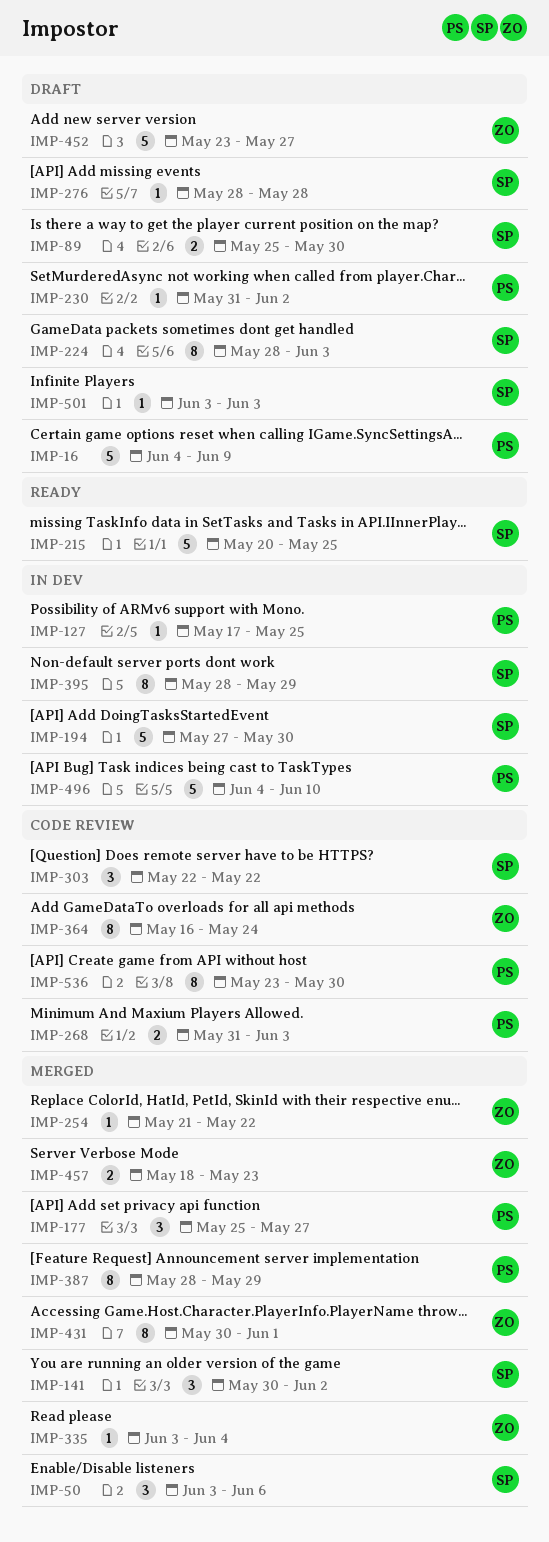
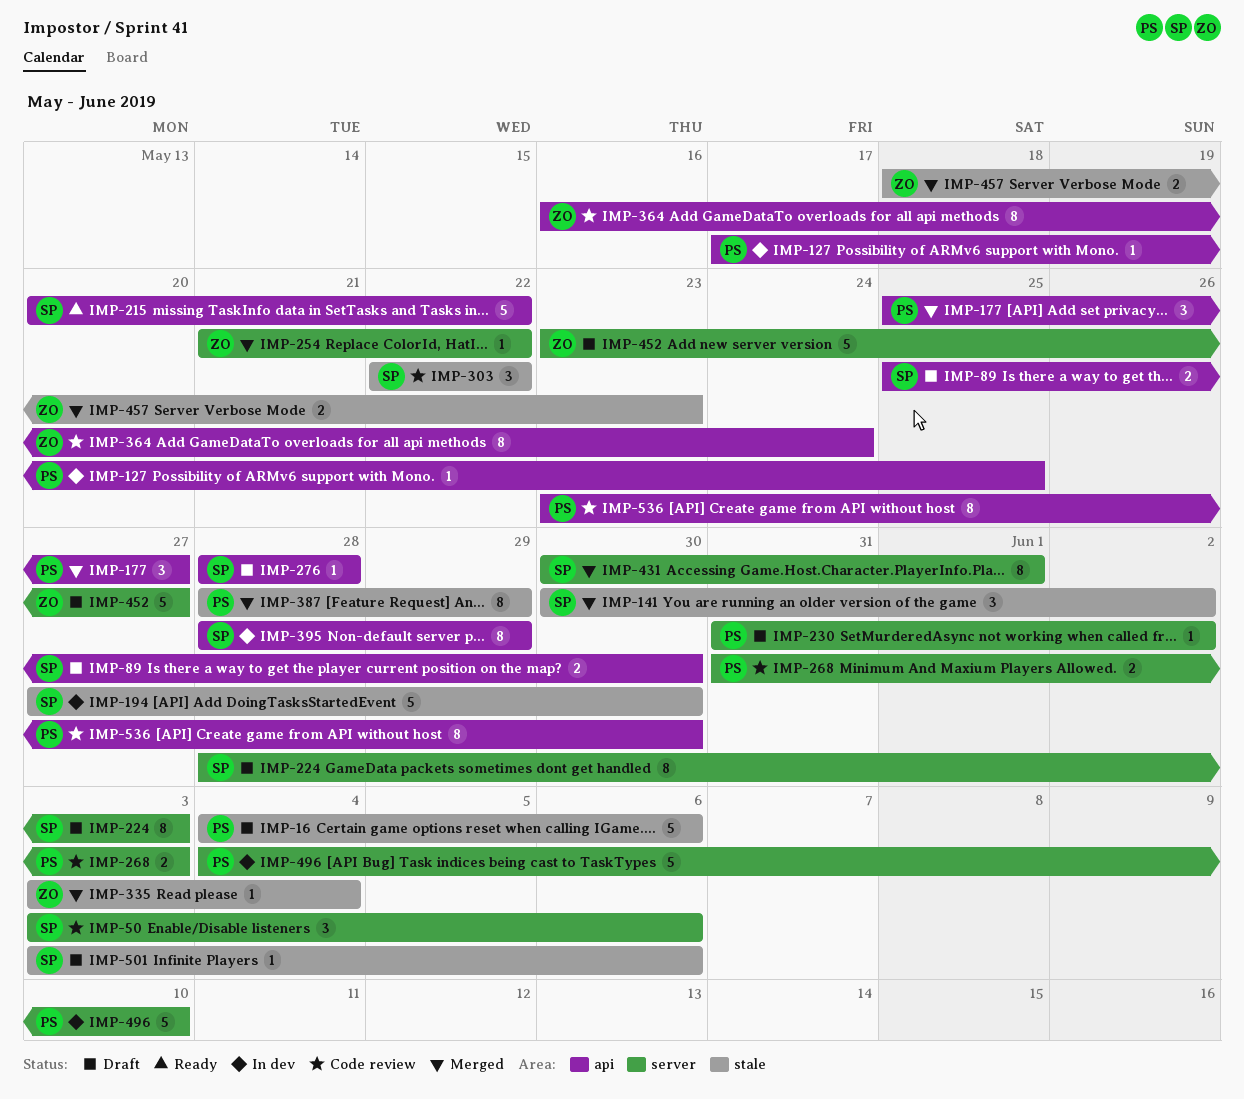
IMP-16, due: Jun 9 -> Jun 6
IMP-50, status: Merged -> Code review
IMP-215, due: May 25 -> May 22
IMP-431, owner: ZO -> SP
IMP-501, due: Jun 3 -> Jun 6

